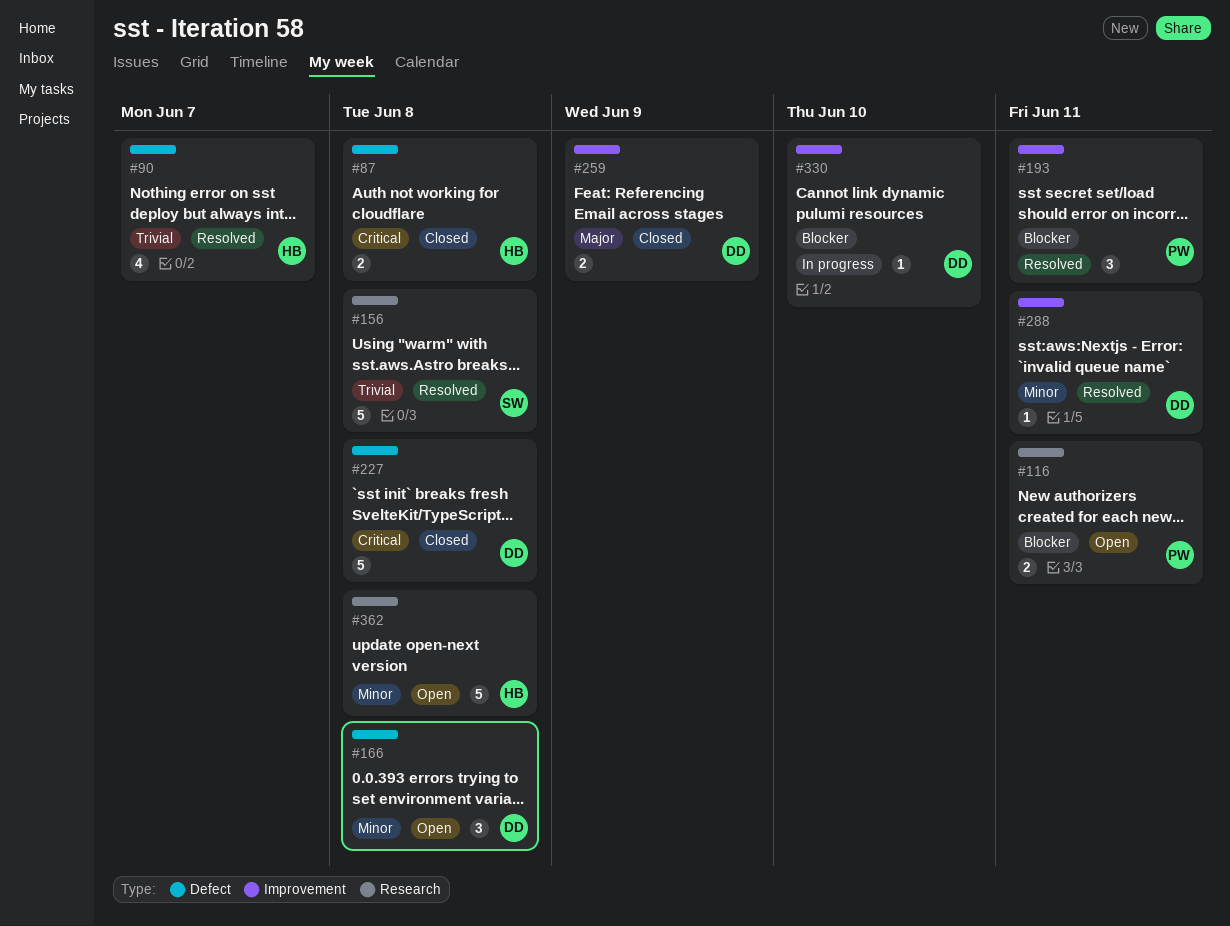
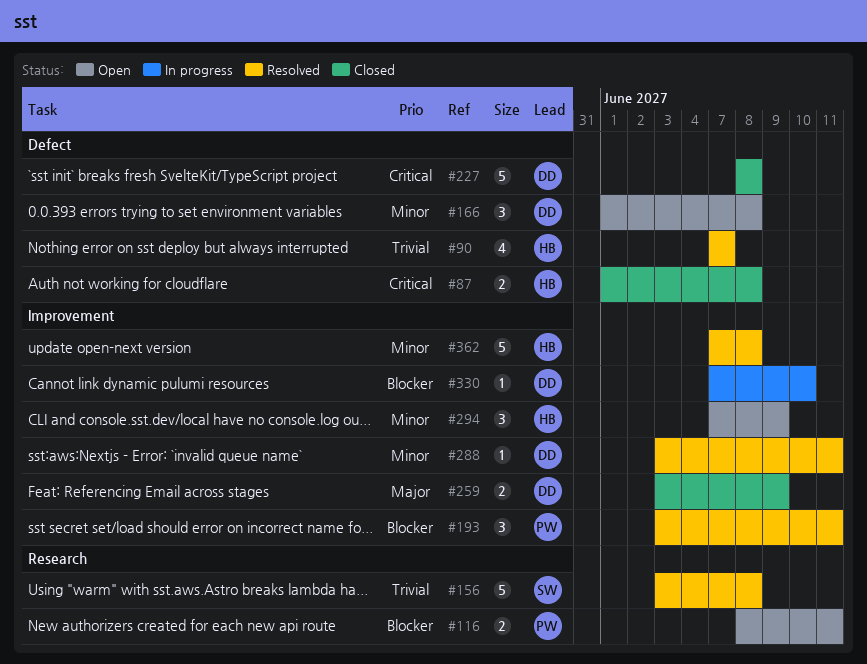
#294: none -> present
#362, status: Open -> Resolved
#362, label: Research -> Improvement

